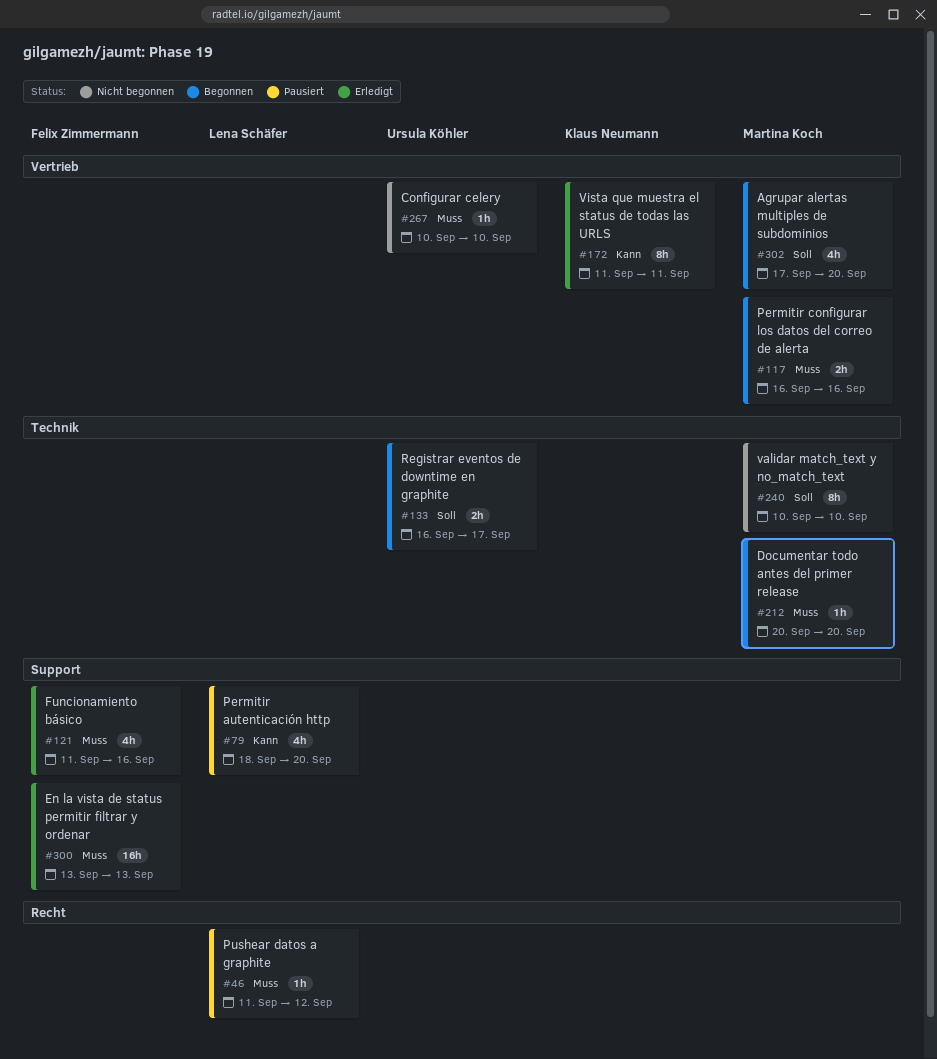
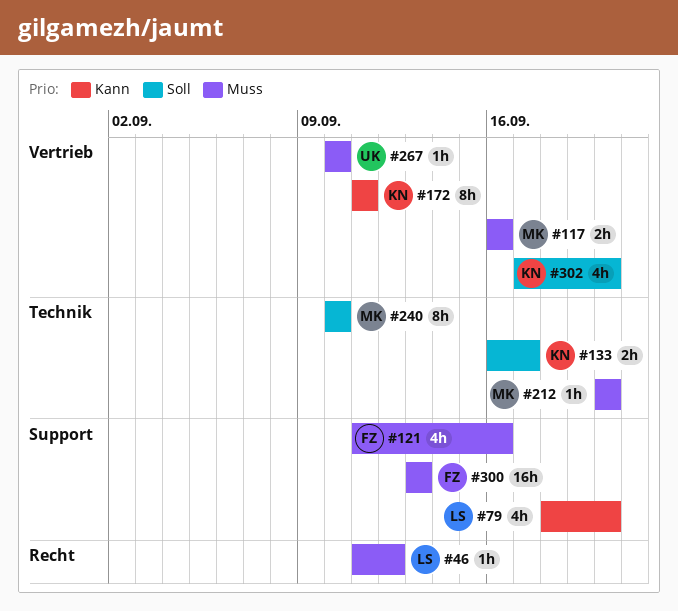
#133, owner: Ursula Köhler -> Klaus Neumann
#302, owner: Martina Koch -> Klaus Neumann

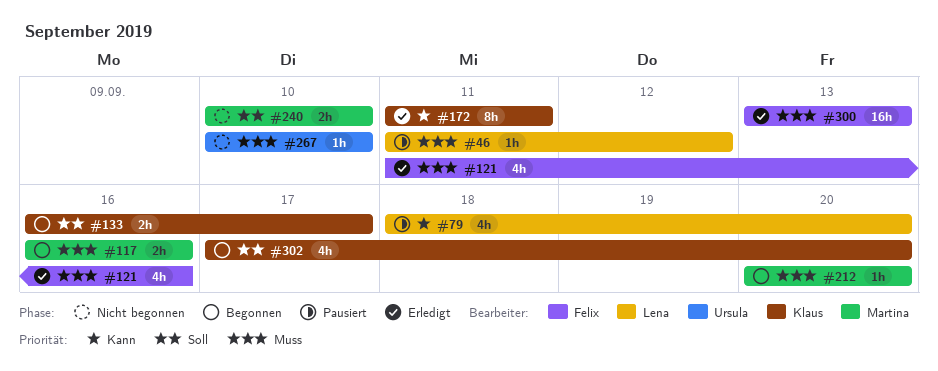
#240, estimate: 8h -> 2h

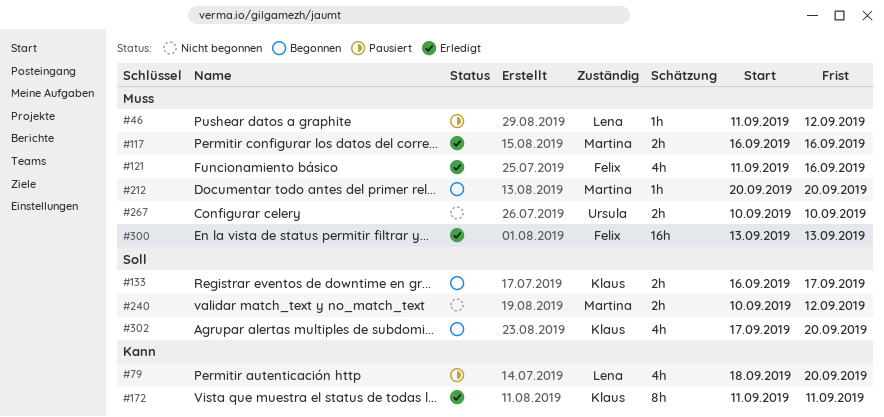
#117, status: Begonnen -> Erledigt
#240, due: Sep 10 -> Sep 12
#267, estimate: 1h -> 2h

